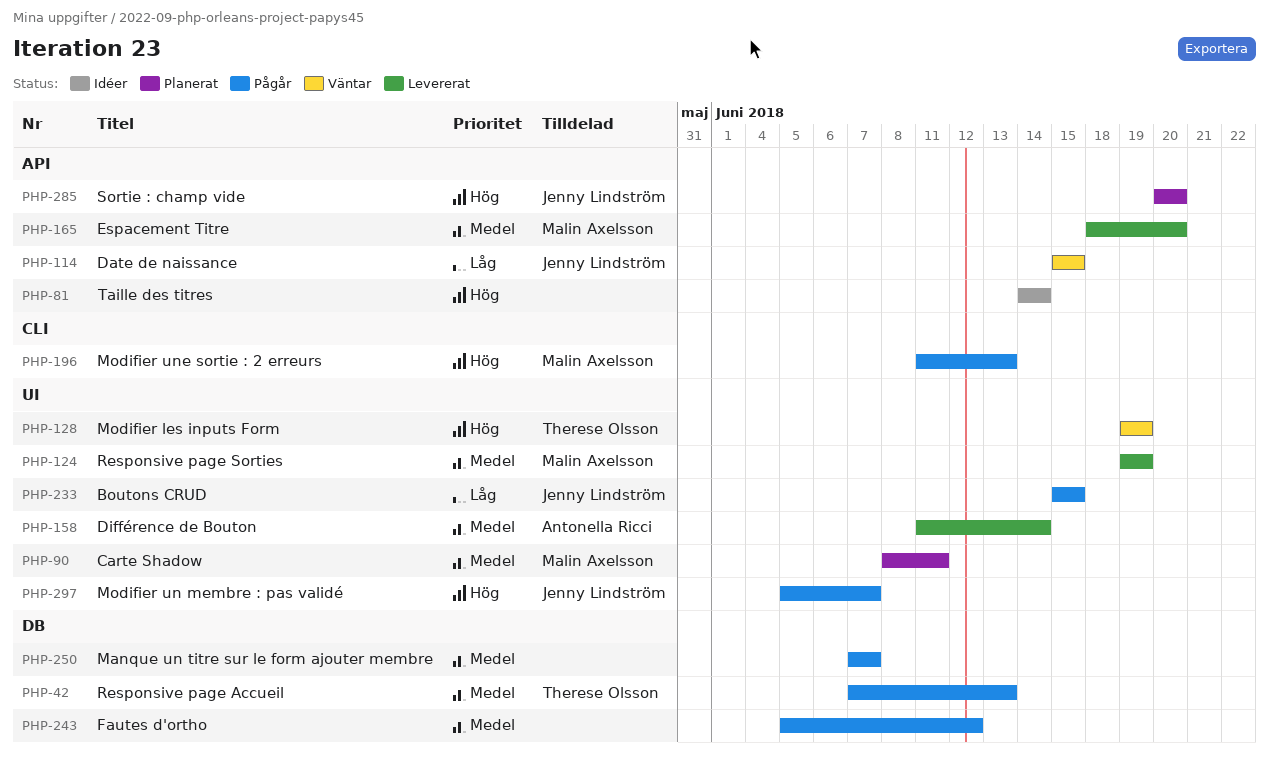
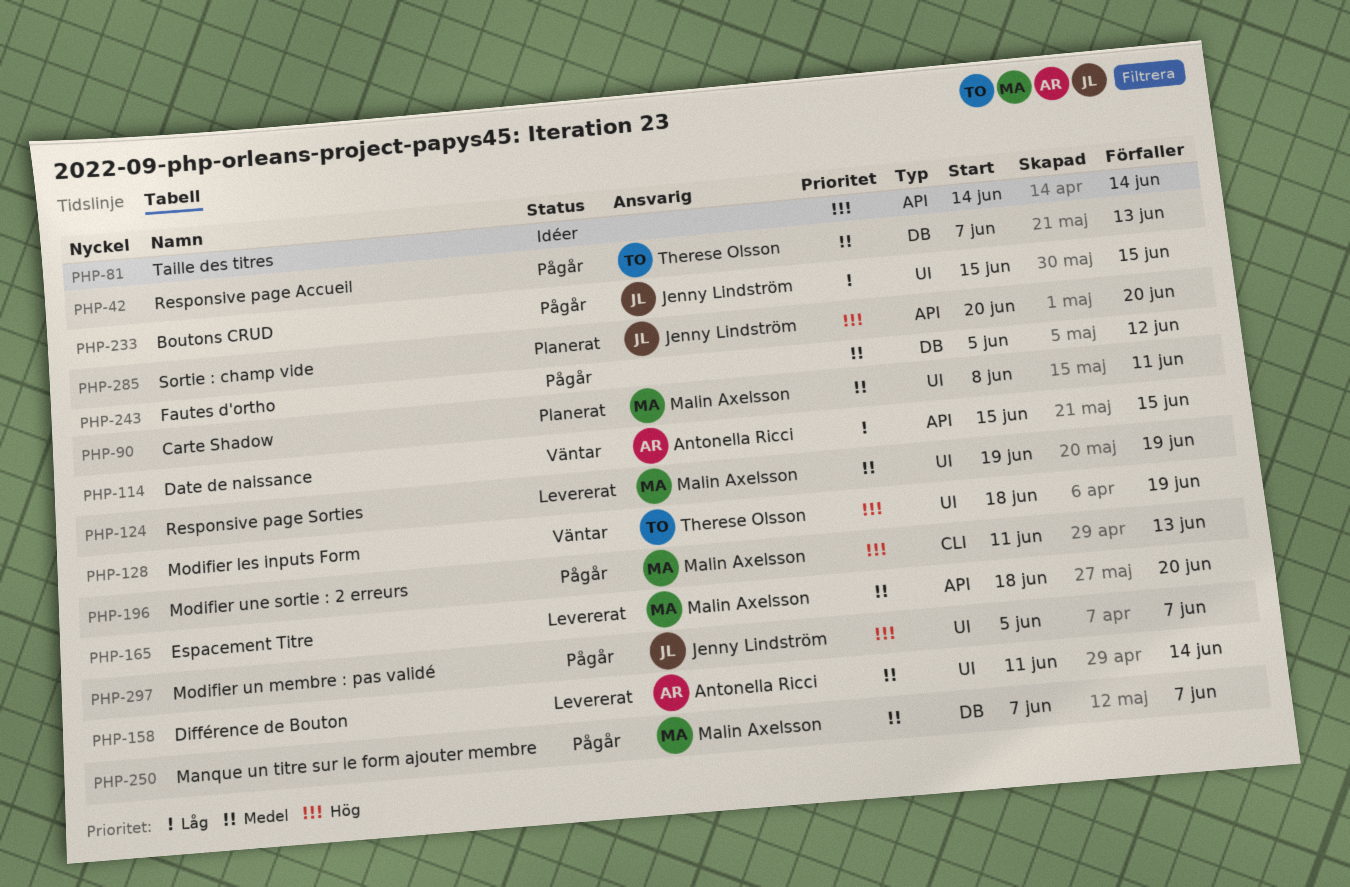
PHP-114, owner: Jenny Lindström -> Antonella Ricci
PHP-128, start: Jun 19 -> Jun 18
PHP-250, owner: none -> Malin Axelsson

